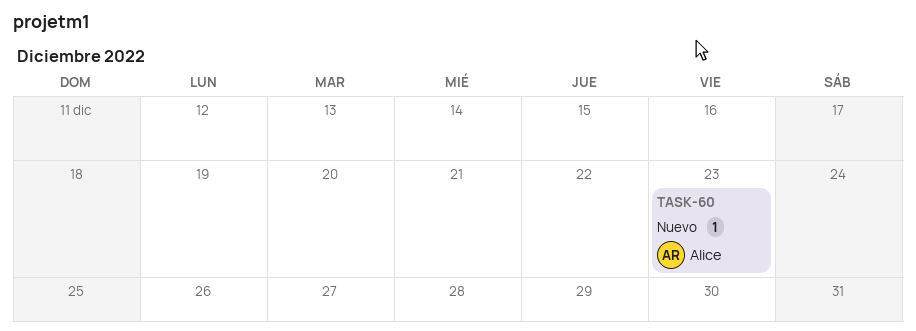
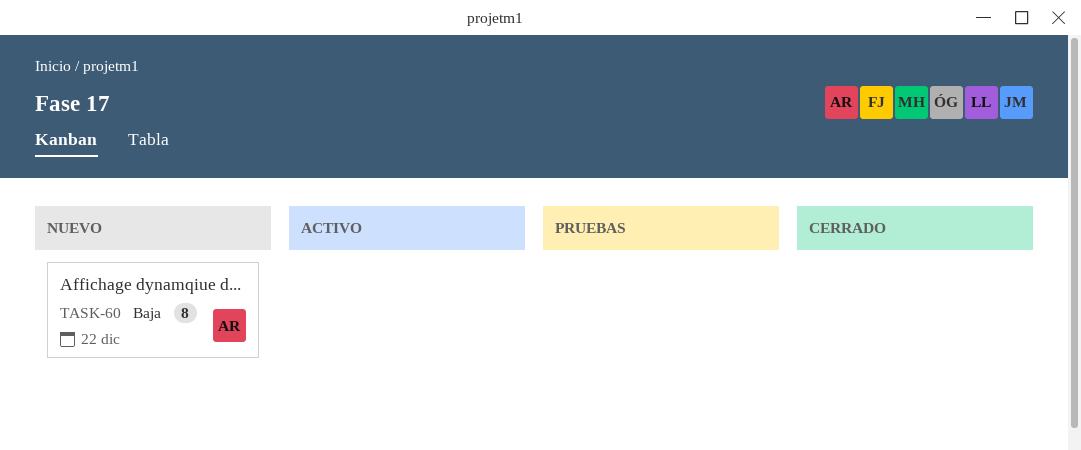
TASK-60, estimate: 1 -> 8
TASK-60, due: Dec 23 -> Dec 22

